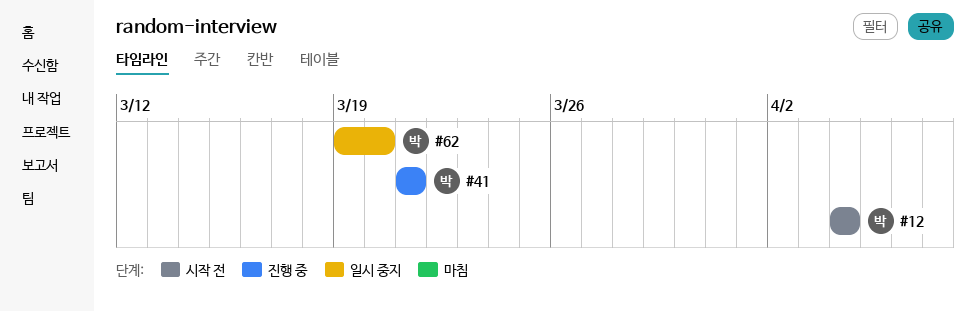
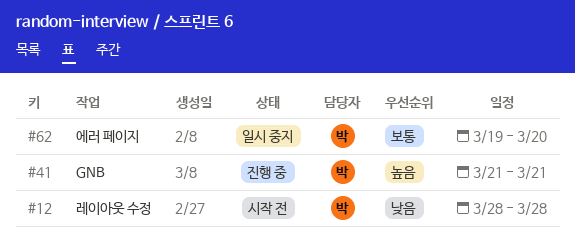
#12, start: Apr 4 -> Mar 28
#12, due: Apr 4 -> Mar 28

